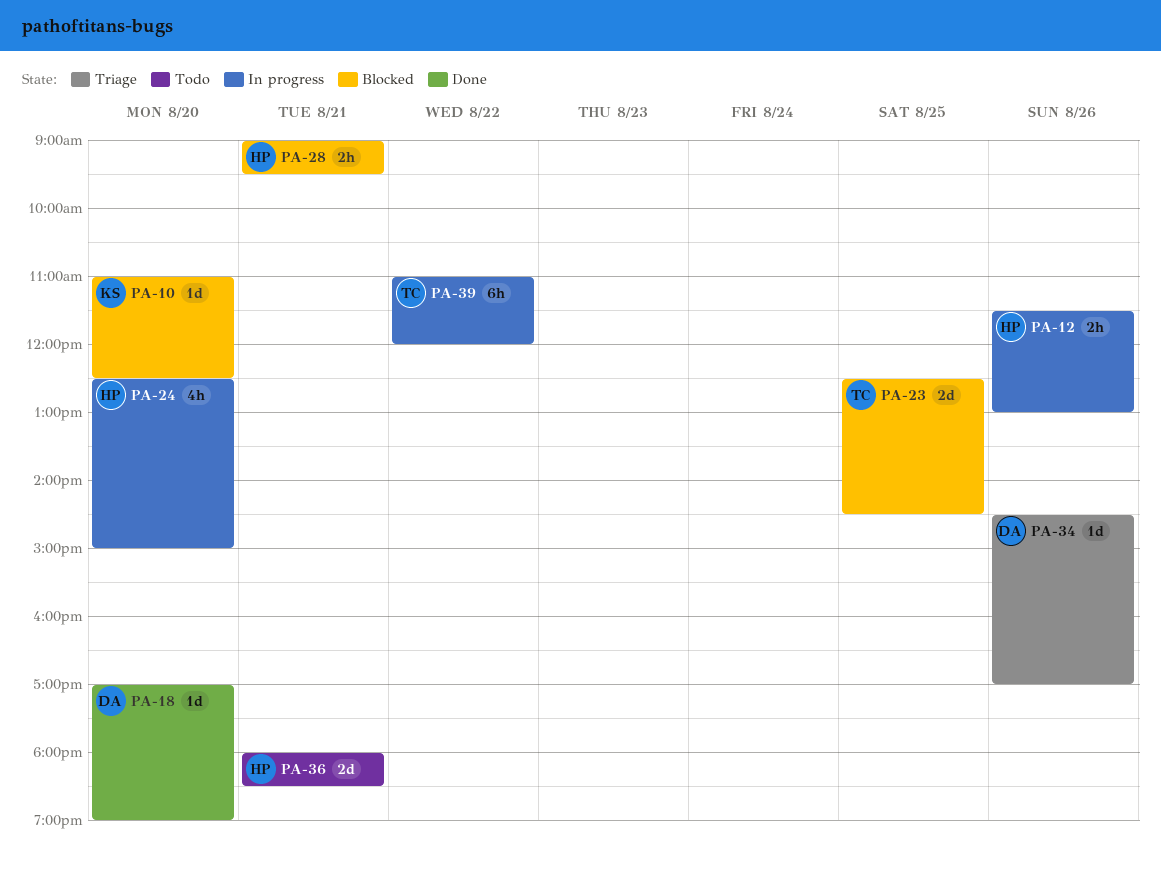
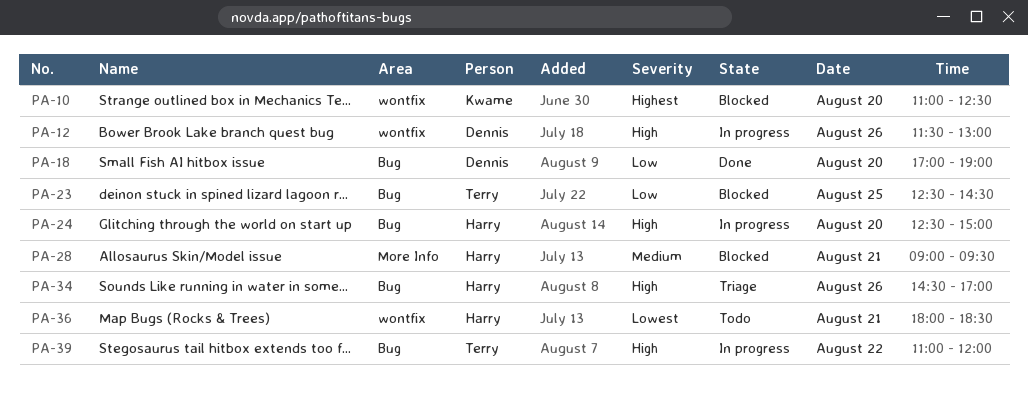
PA-12, owner: Harry -> Dennis
PA-34, owner: Dennis -> Harry

